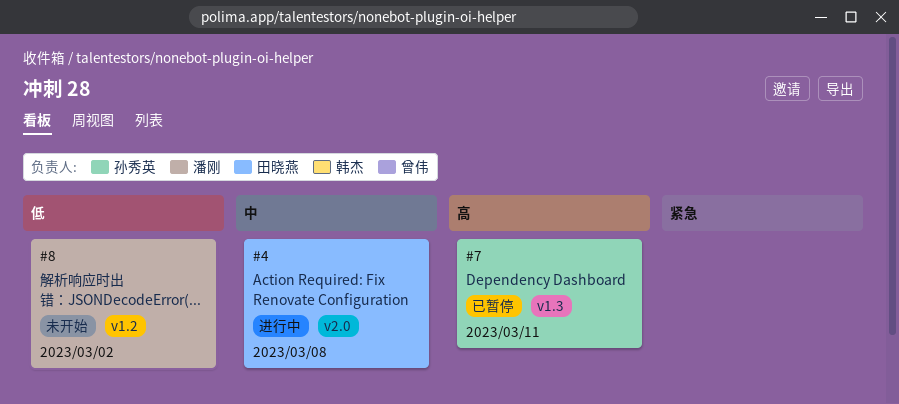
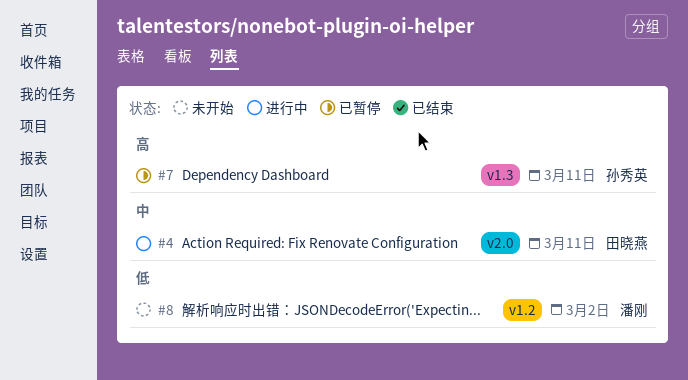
#4, due: Mar 8 -> Mar 11

